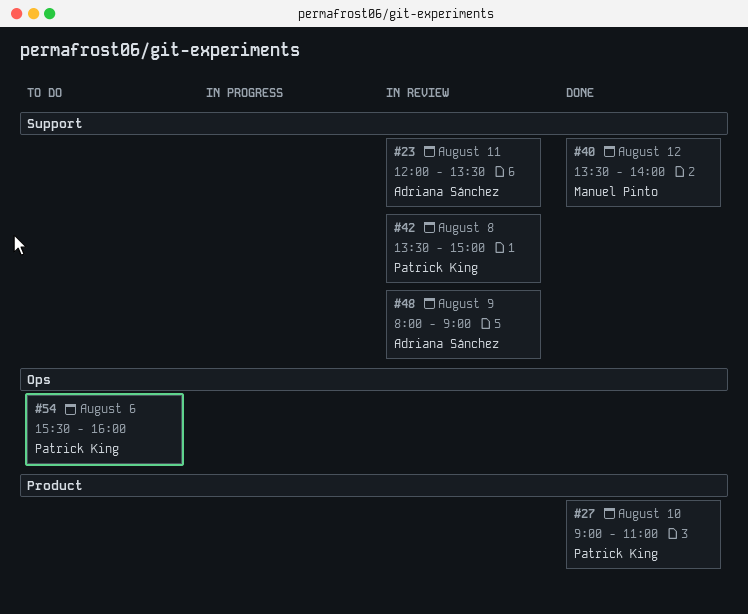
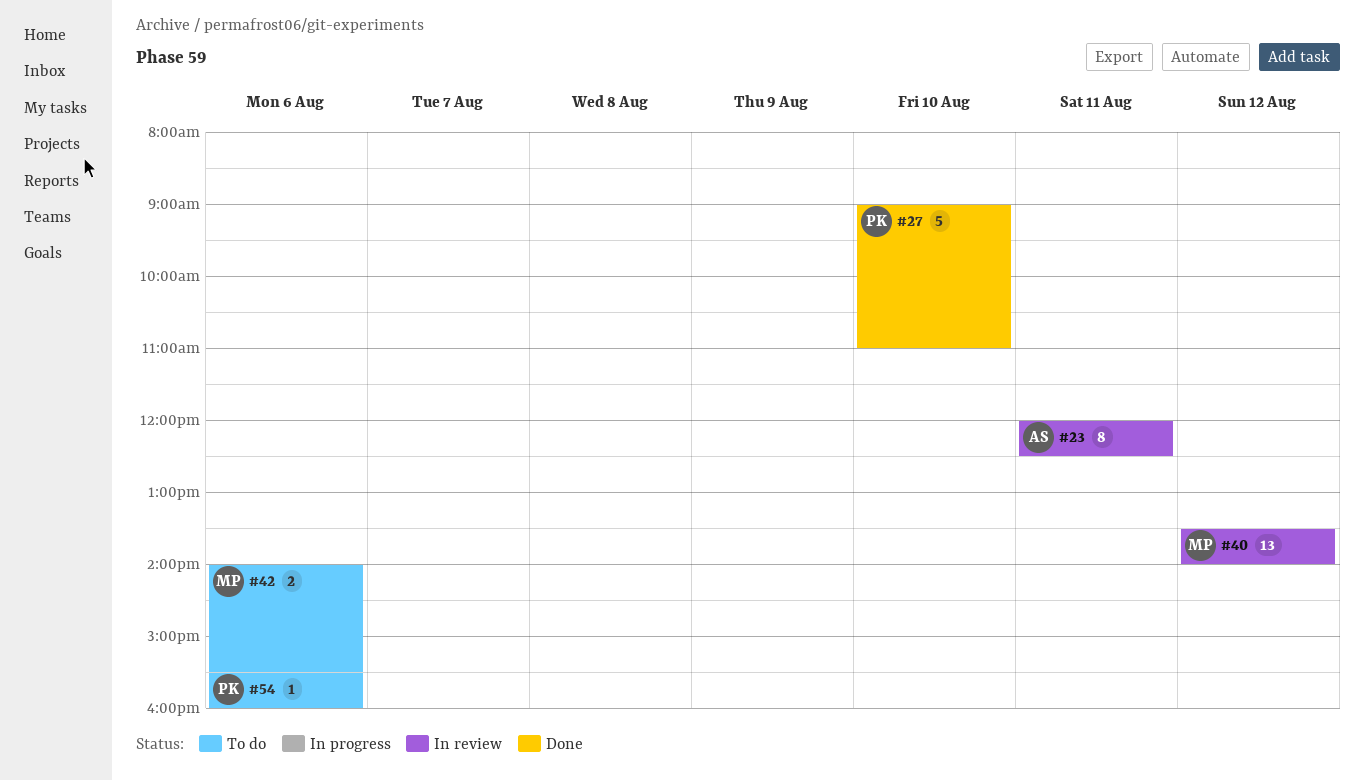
#23, ends: 13:30 -> 12:30
#40, status: Done -> In review
#42, status: In review -> To do
#42, owner: Patrick King -> Manuel Pinto
#42, day: Aug 8 -> Aug 6
#42, begins: 13:30 -> 14:00
#42, ends: 15:00 -> 15:30
#48: present -> none

